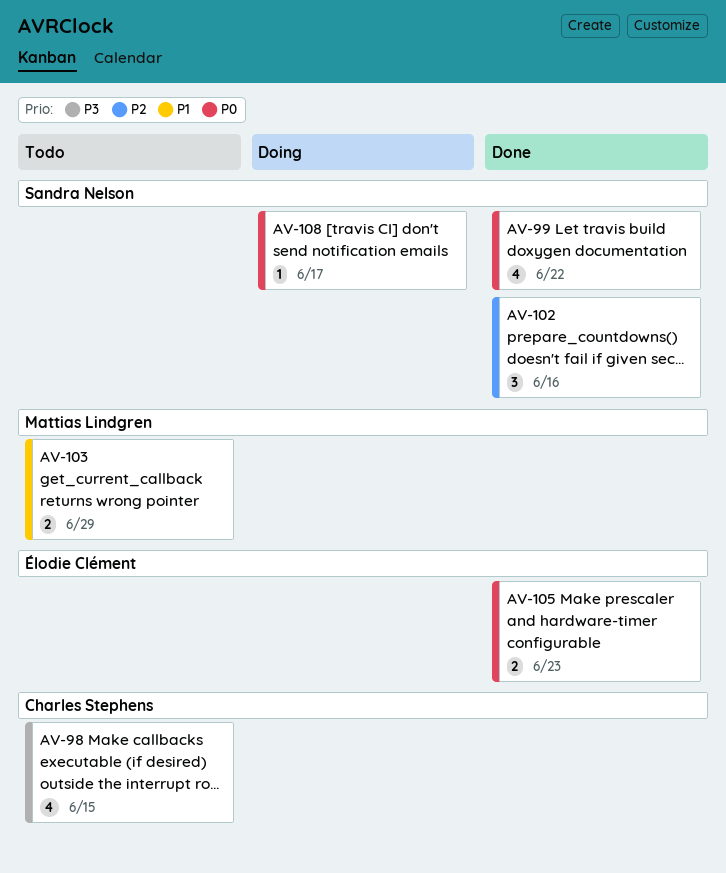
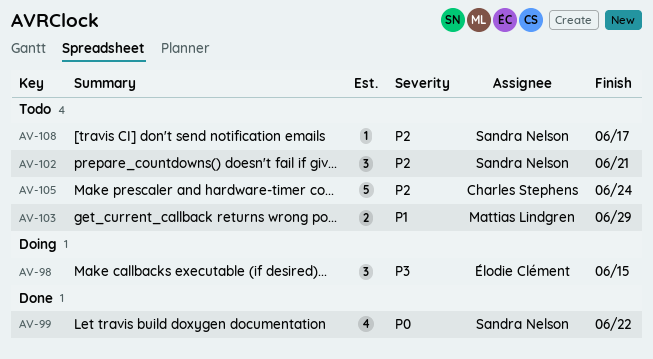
AV-98, status: Todo -> Doing
AV-98, owner: Charles Stephens -> Élodie Clément
AV-98, estimate: 4 -> 3
AV-102, status: Done -> Todo
AV-102, due: Jun 16 -> Jun 21
AV-105, status: Done -> Todo
AV-105, owner: Élodie Clément -> Charles Stephens
AV-105, priority: P0 -> P2
AV-105, estimate: 2 -> 5
AV-105, due: Jun 23 -> Jun 24
AV-108, status: Doing -> Todo
AV-108, priority: P0 -> P2

